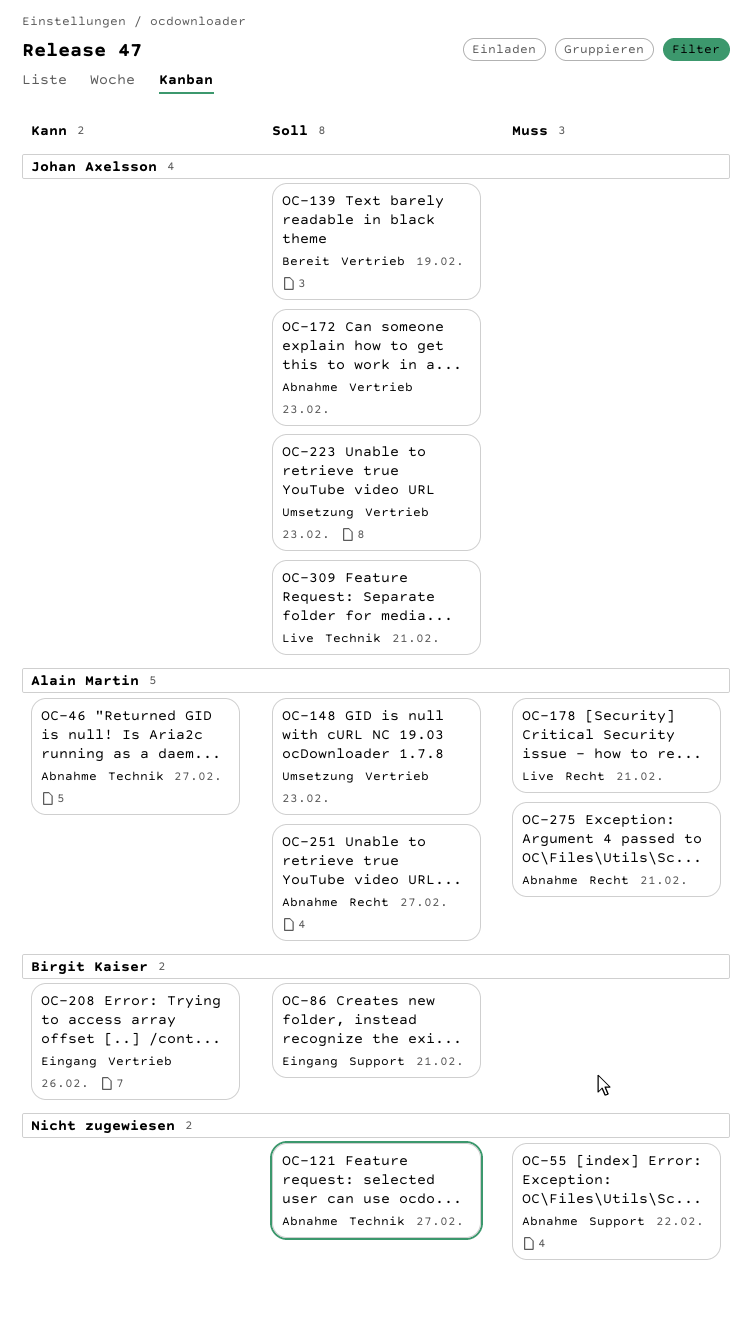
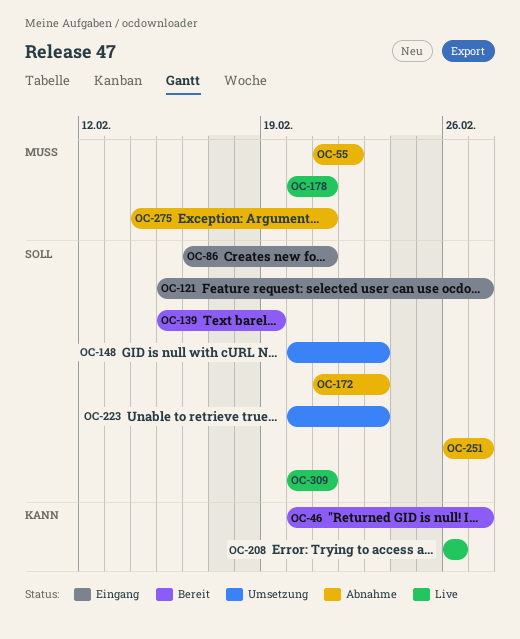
OC-46, status: Abnahme -> Bereit
OC-121, status: Abnahme -> Eingang
OC-208, status: Eingang -> Live

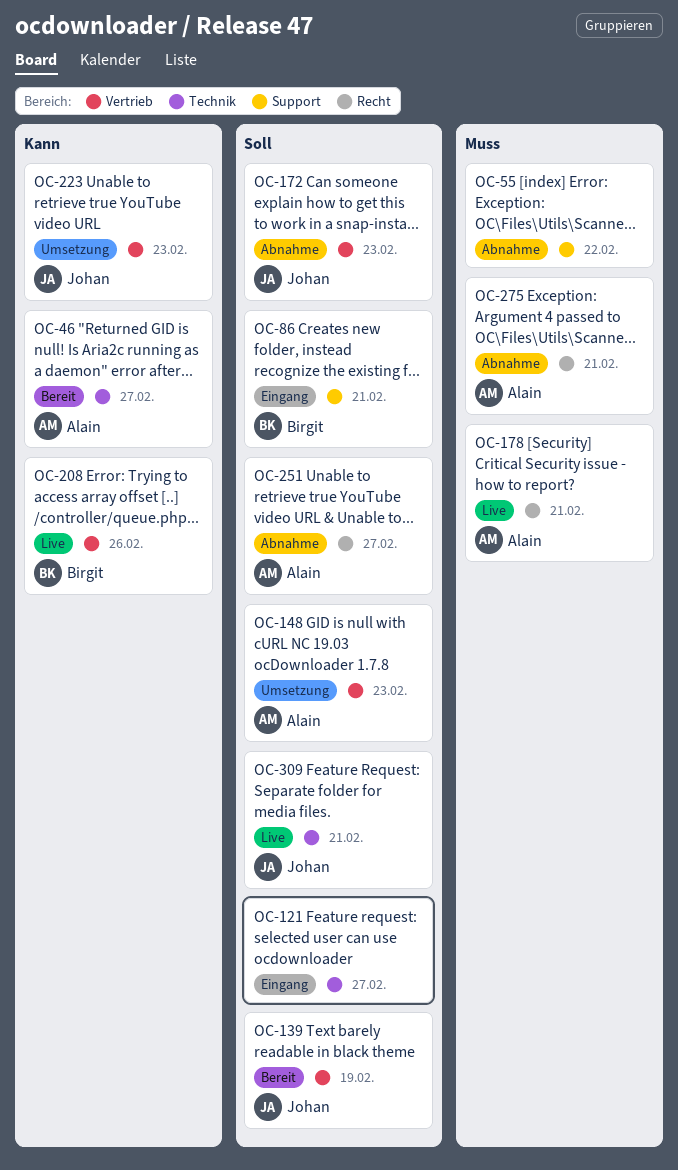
OC-223, priority: Soll -> Kann

